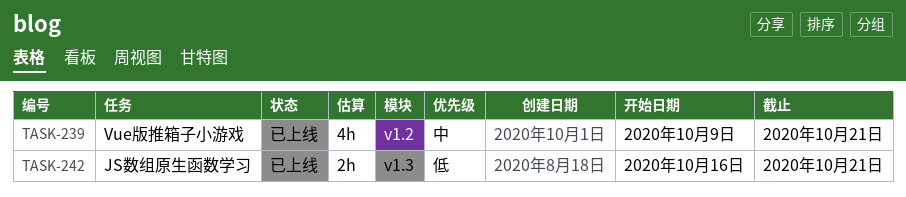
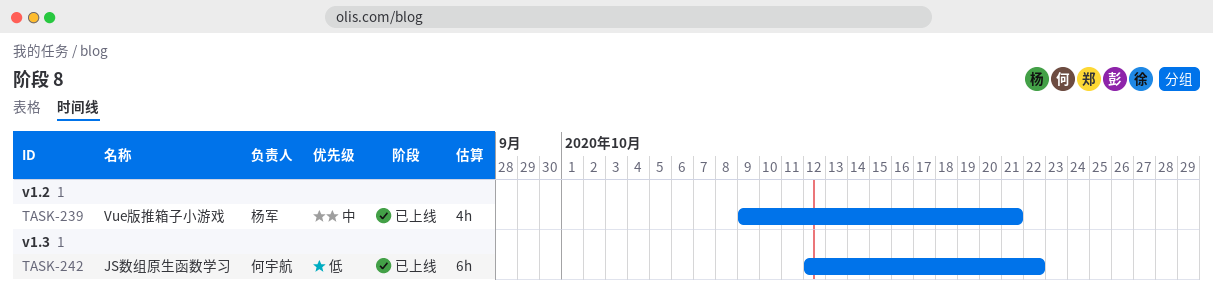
TASK-242, estimate: 2h -> 6h
TASK-242, start: Oct 16 -> Oct 12
TASK-242, due: Oct 21 -> Oct 22

